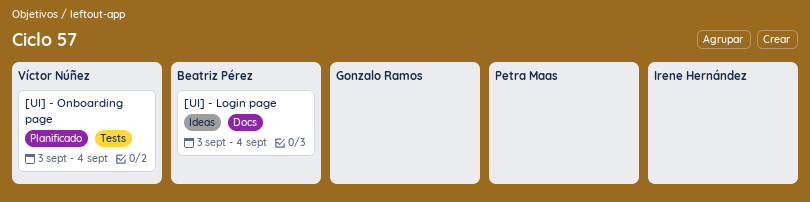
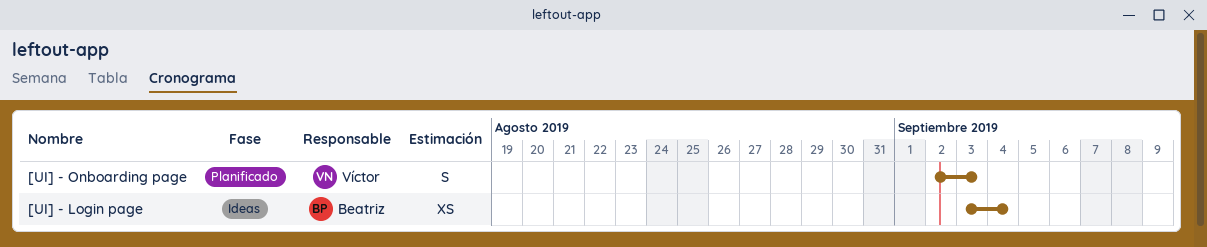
[UI] - Onboarding page, start: Sep 3 -> Sep 2
[UI] - Onboarding page, due: Sep 4 -> Sep 3

